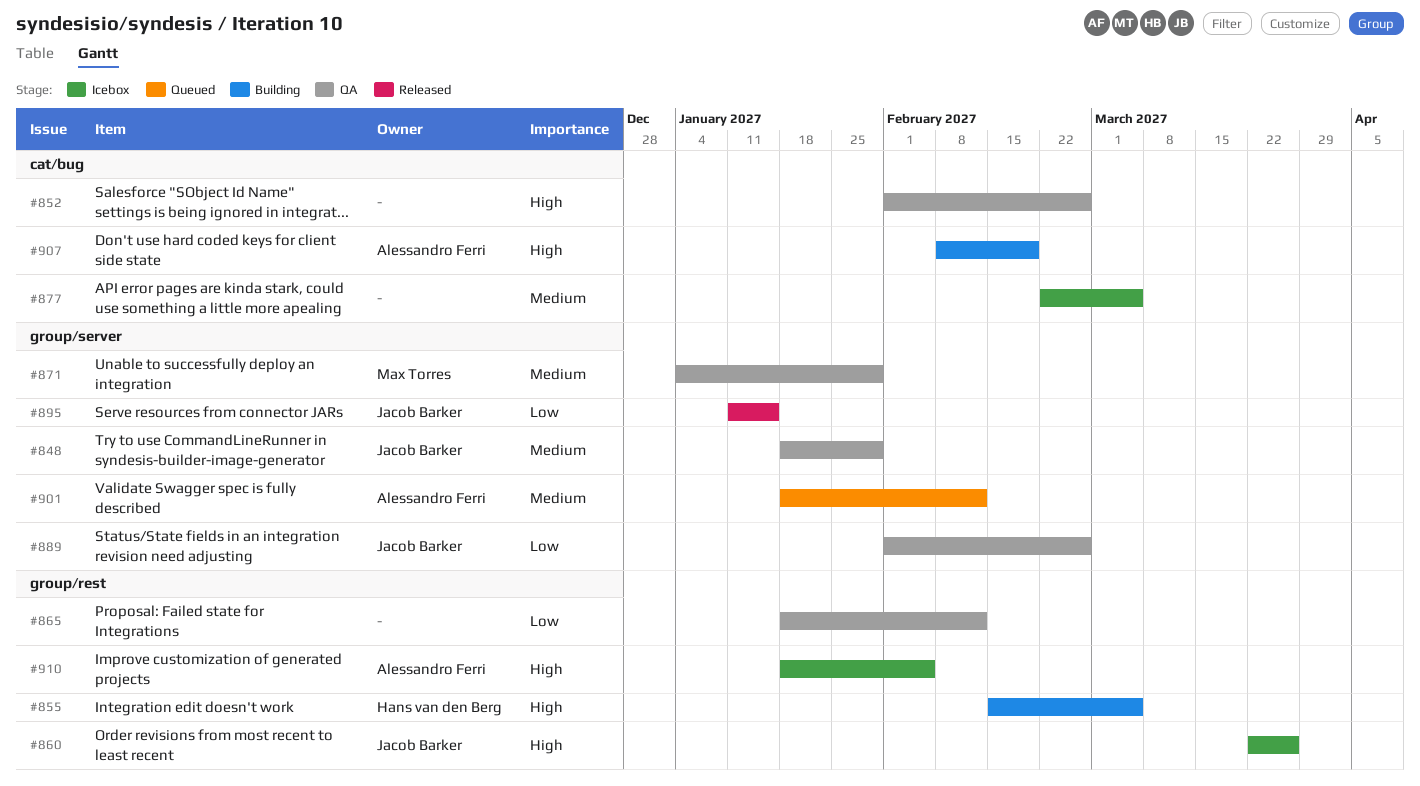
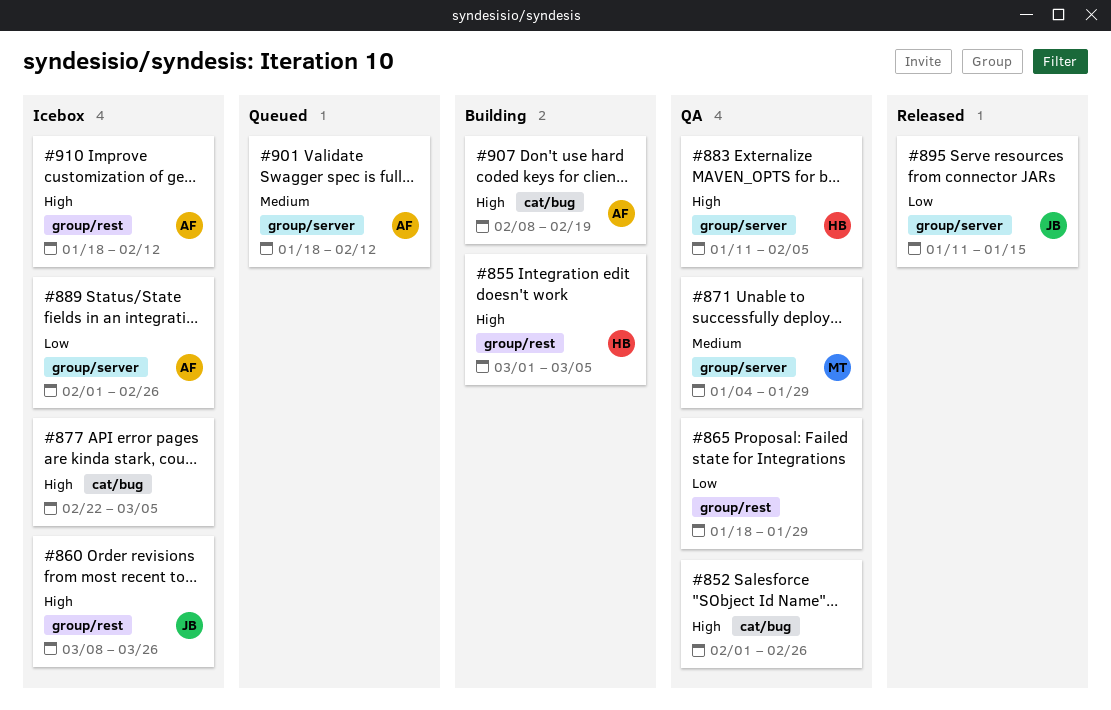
#848: present -> none
#855, start: Feb 15 -> Mar 1
#860, start: Mar 22 -> Mar 8
#865, due: Feb 12 -> Jan 29
#877, priority: Medium -> High
#883: none -> present
#889, status: QA -> Icebox
#889, owner: Jacob Barker -> Alessandro Ferri
#910, due: Feb 5 -> Feb 12

